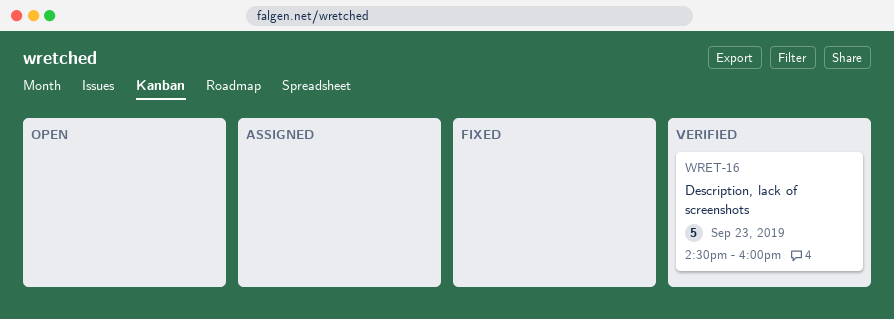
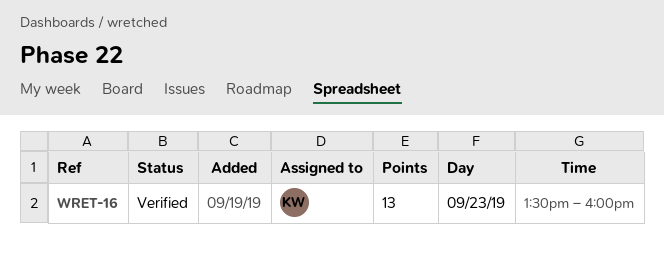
WRET-16, estimate: 5 -> 13
WRET-16, begins: 14:30 -> 13:30

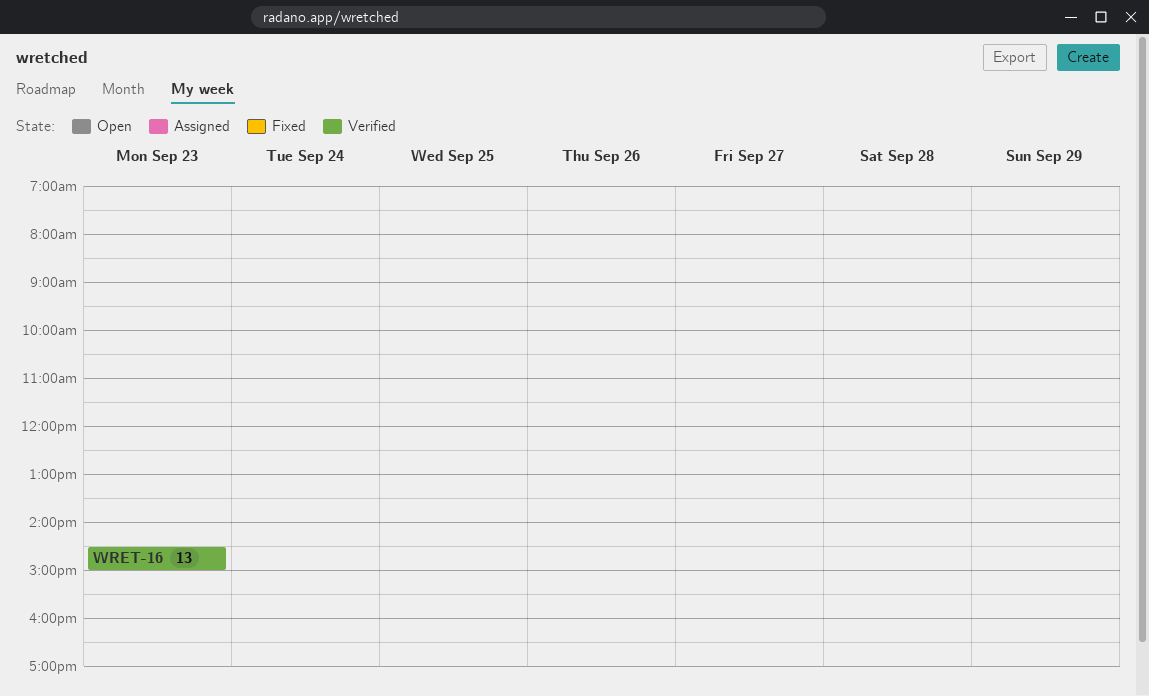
WRET-16, begins: 13:30 -> 14:30
WRET-16, ends: 16:00 -> 15:00

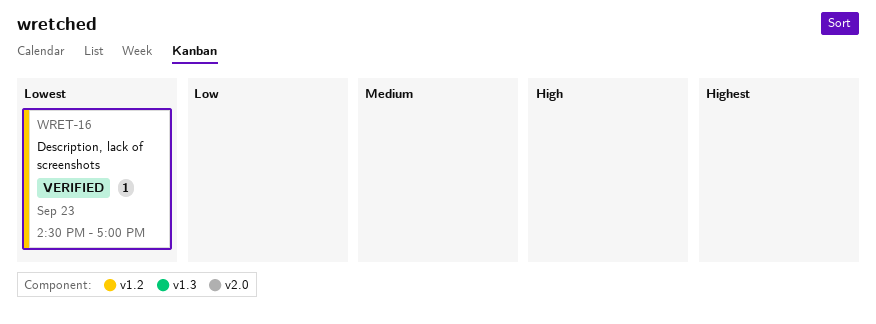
WRET-16, estimate: 13 -> 1
WRET-16, ends: 15:00 -> 17:00

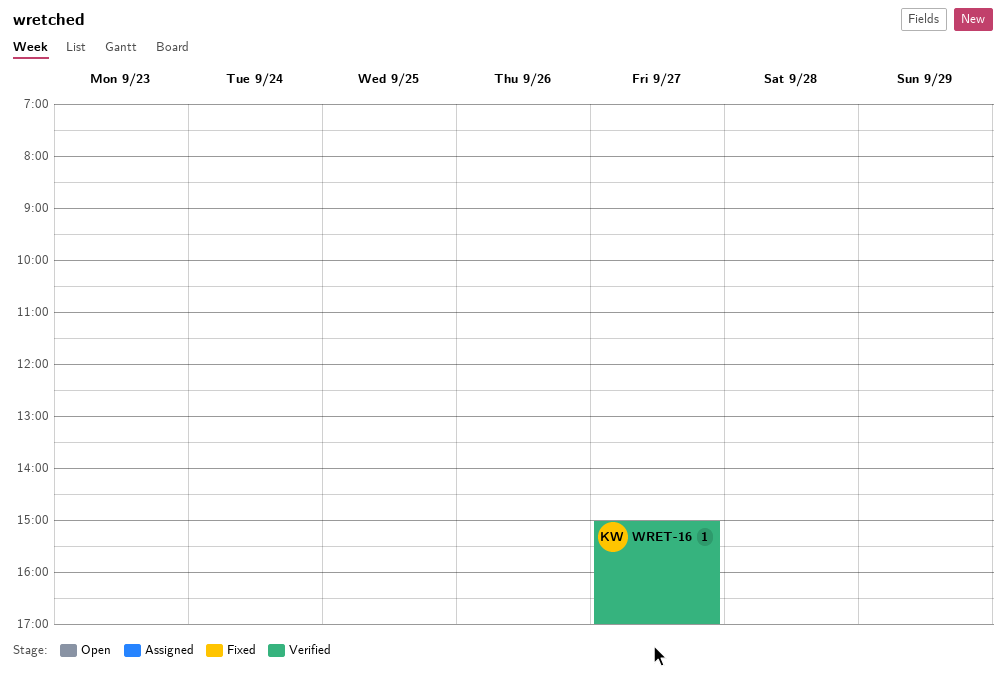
WRET-16, day: Sep 23 -> Sep 27
WRET-16, begins: 14:30 -> 15:00

